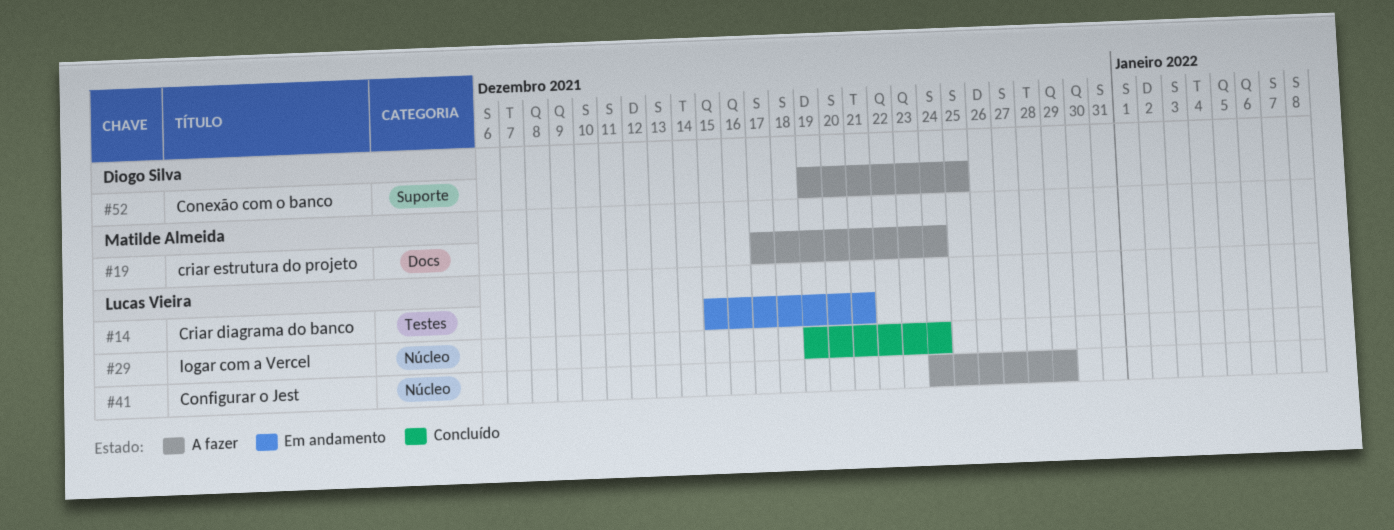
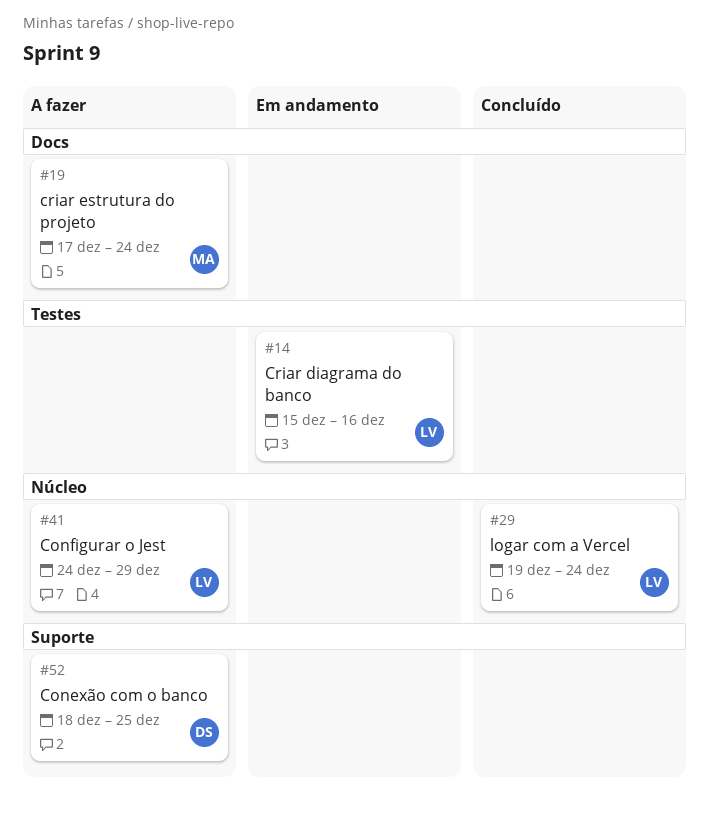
#14, due: Dec 21 -> Dec 16
#52, start: Dec 19 -> Dec 18

